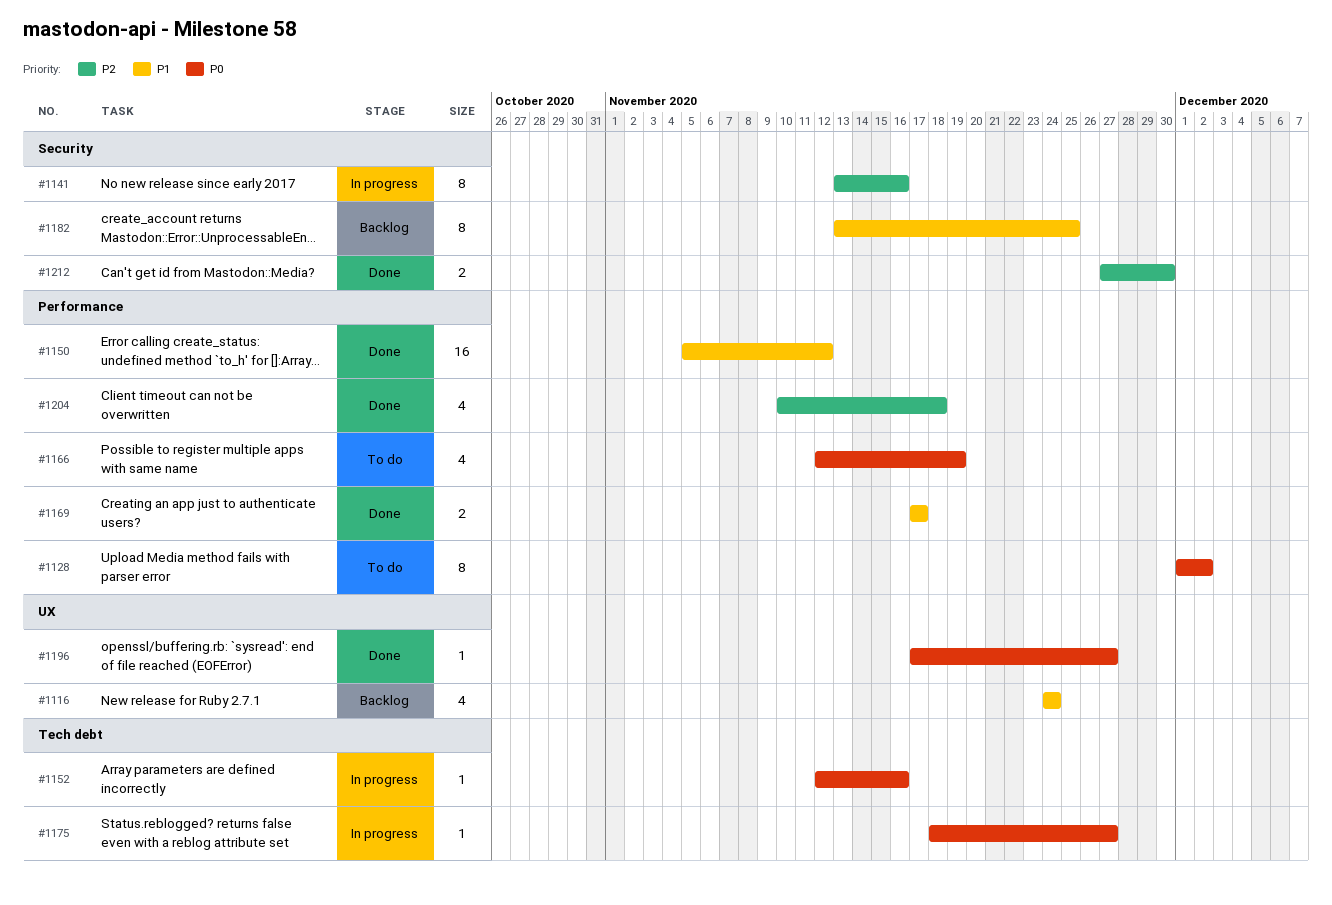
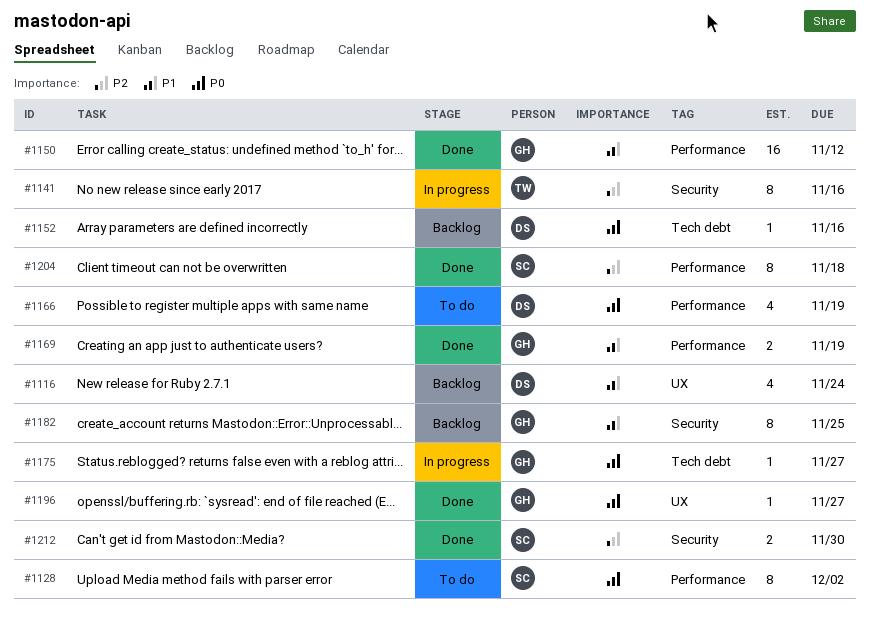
#1152, status: In progress -> Backlog
#1169, due: Nov 17 -> Nov 19
#1204, estimate: 4 -> 8

